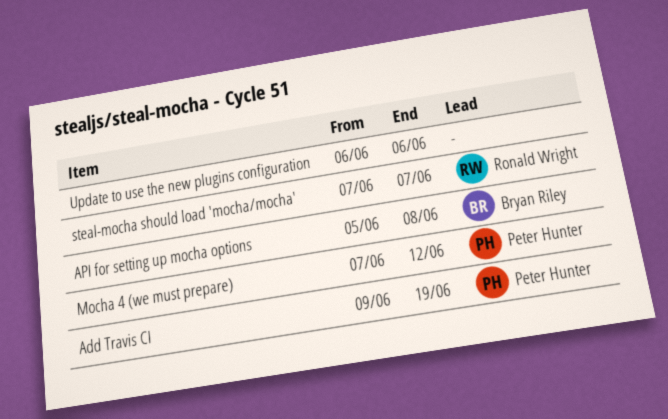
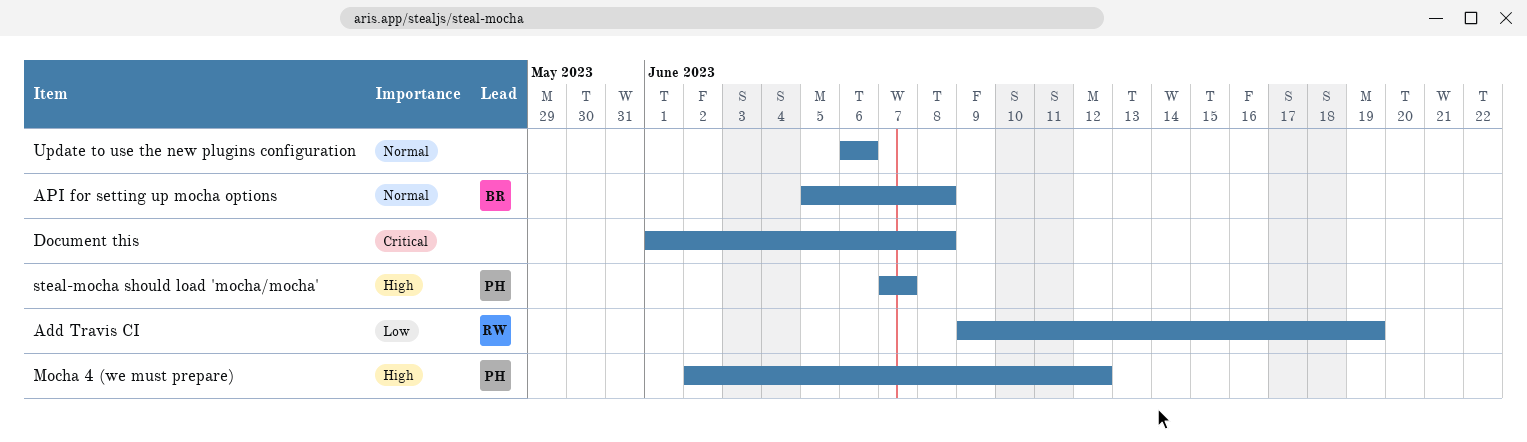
Add Travis CI, owner: Peter Hunter -> Ronald Wright
Document this: none -> present
Mocha 4 (we must prepare), start: Jun 7 -> Jun 2
steal-mocha should load 'mocha/mocha', owner: Ronald Wright -> Peter Hunter

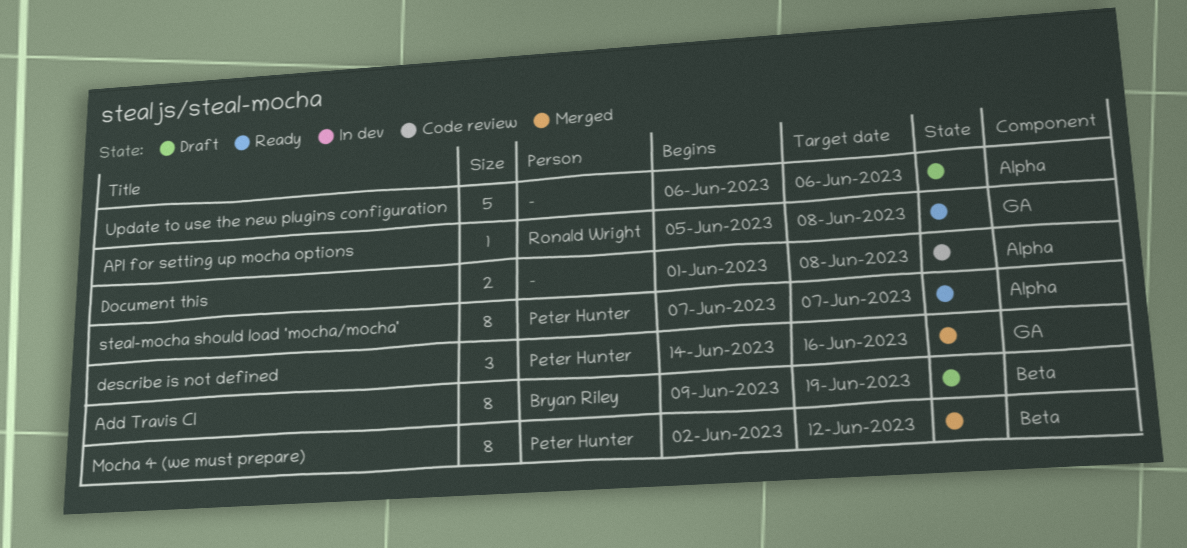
Add Travis CI, owner: Ronald Wright -> Bryan Riley
API for setting up mocha options, owner: Bryan Riley -> Ronald Wright
describe is not defined: none -> present

